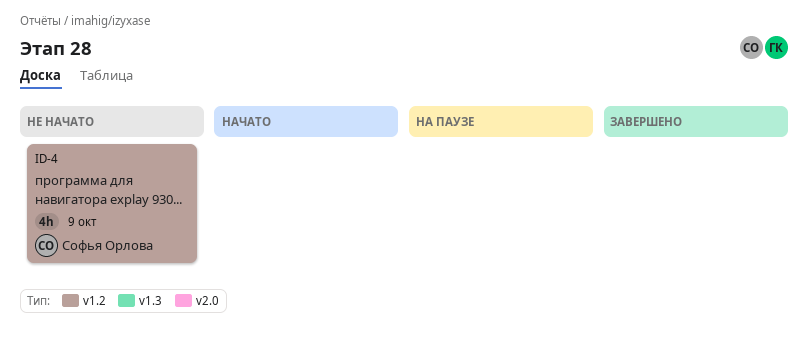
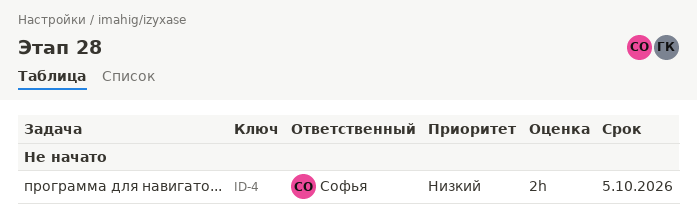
ID-4, estimate: 4h -> 2h
ID-4, due: Oct 9 -> Oct 5

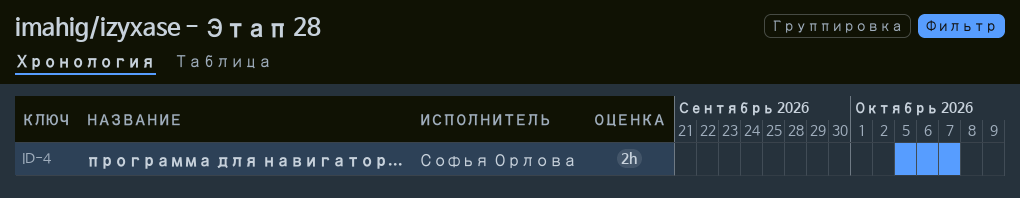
ID-4, due: Oct 5 -> Oct 7

